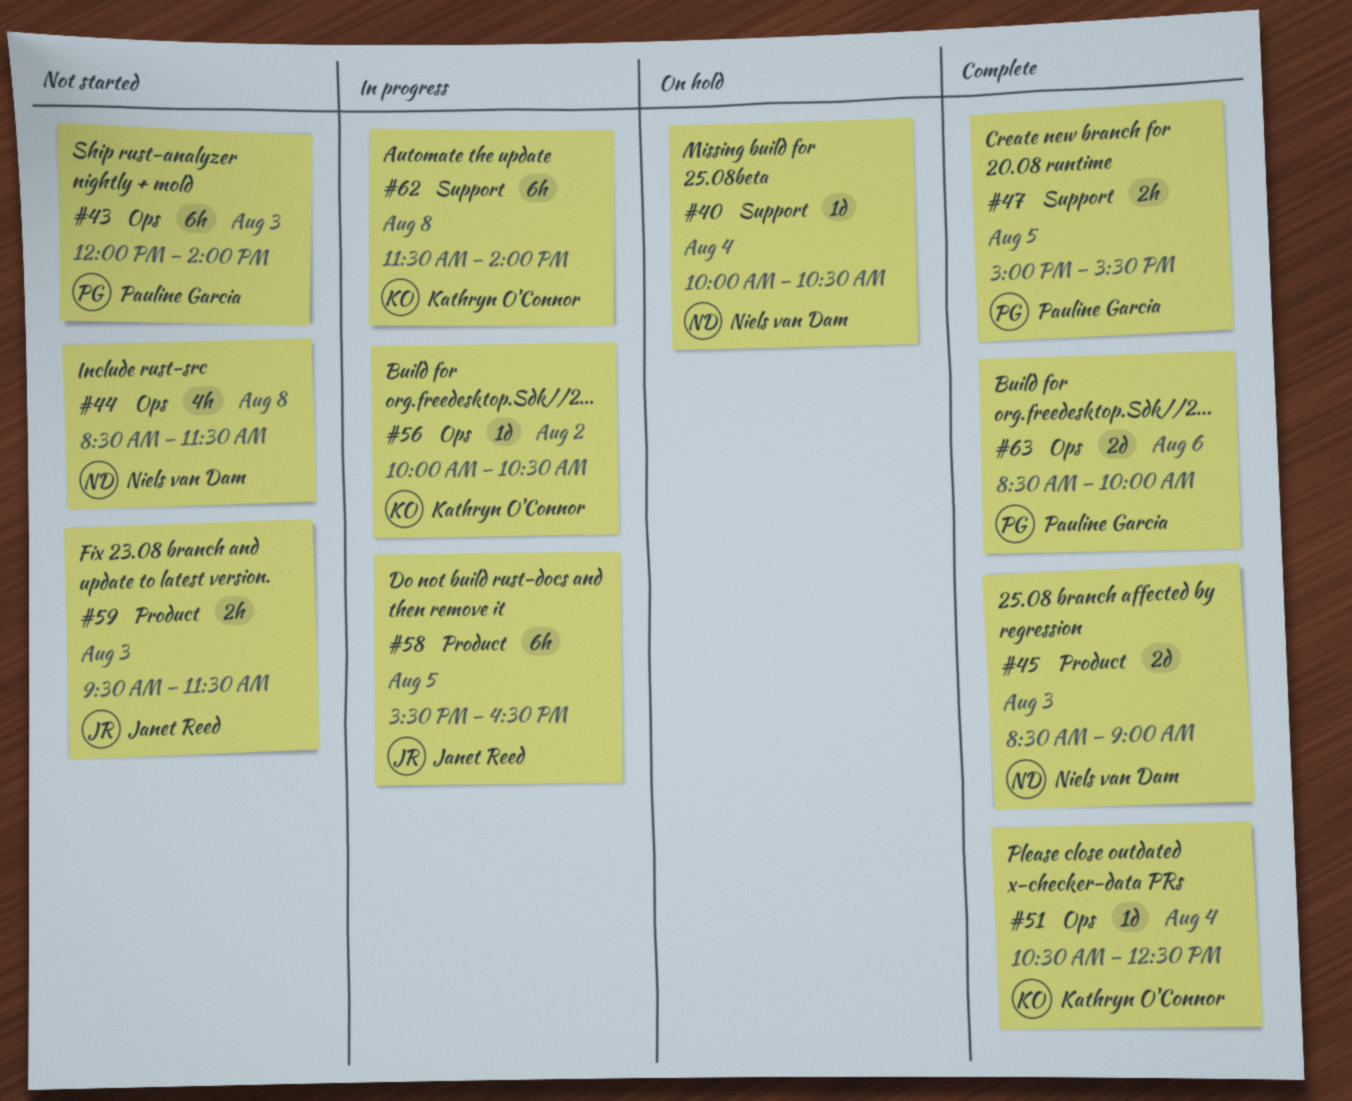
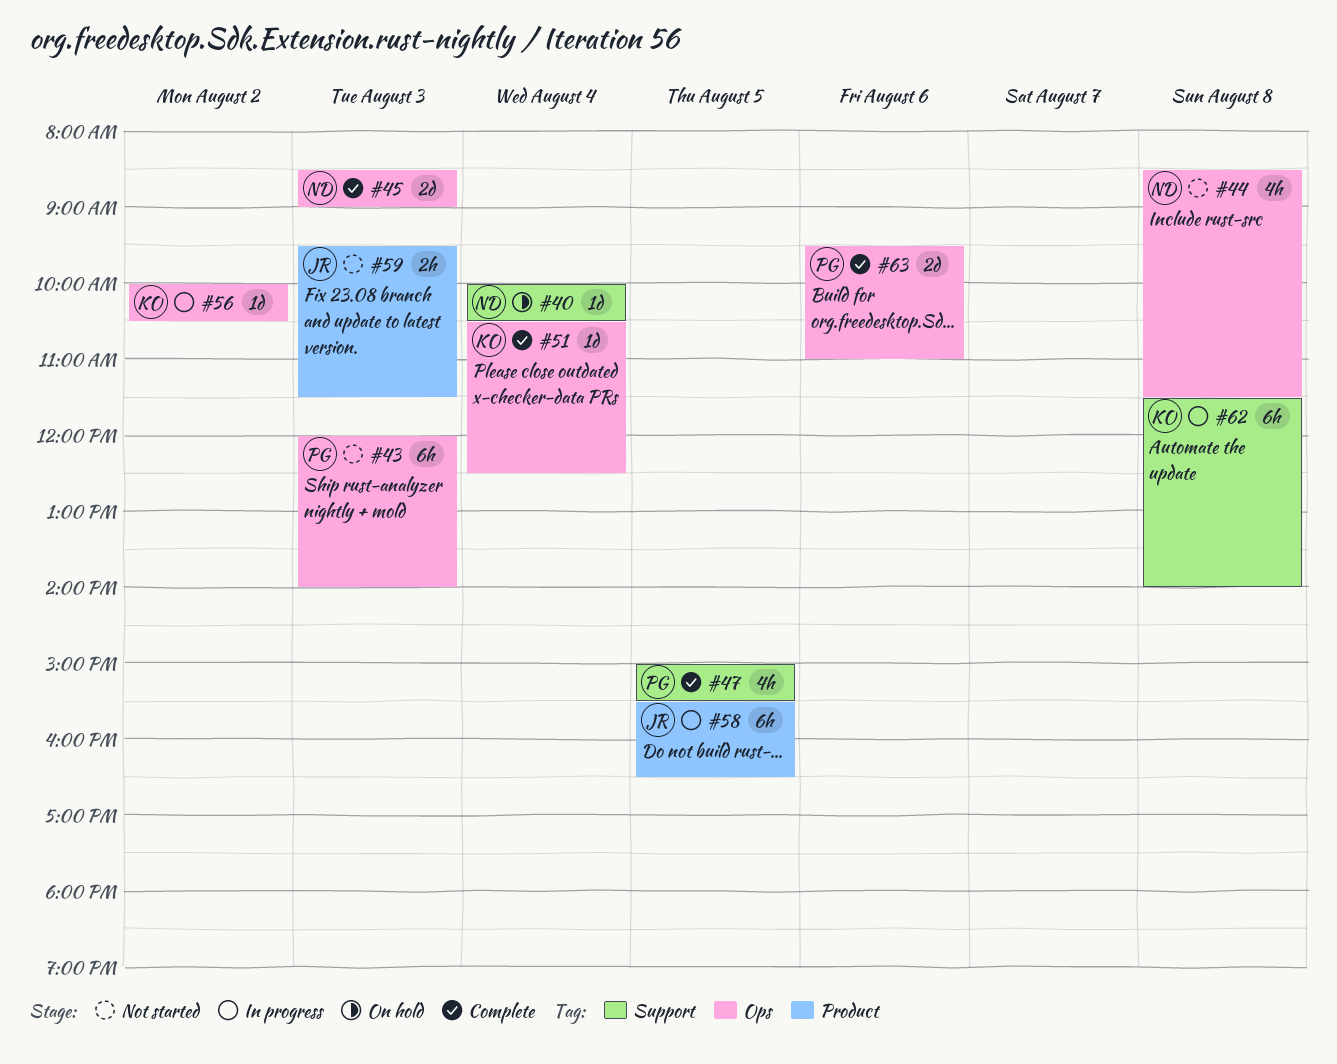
#45, label: Product -> Ops
#47, estimate: 2h -> 4h
#63, begins: 08:30 -> 09:30
#63, ends: 10:00 -> 11:00

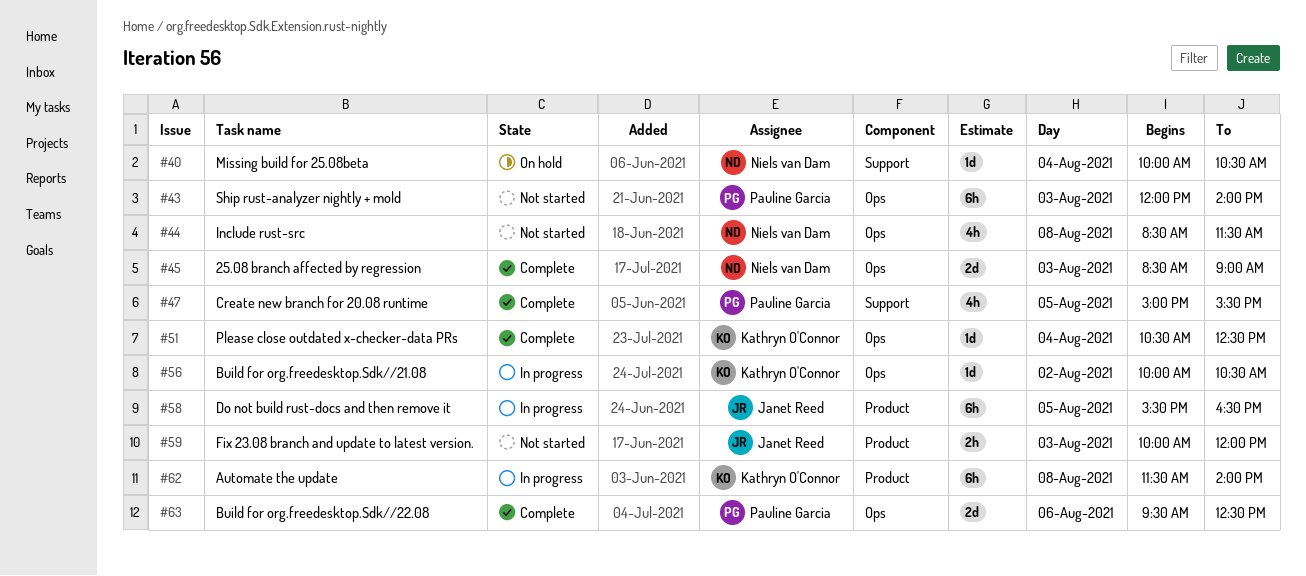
#59, begins: 09:30 -> 10:00
#59, ends: 11:30 -> 12:00
#62, label: Support -> Product
#63, ends: 11:00 -> 12:30

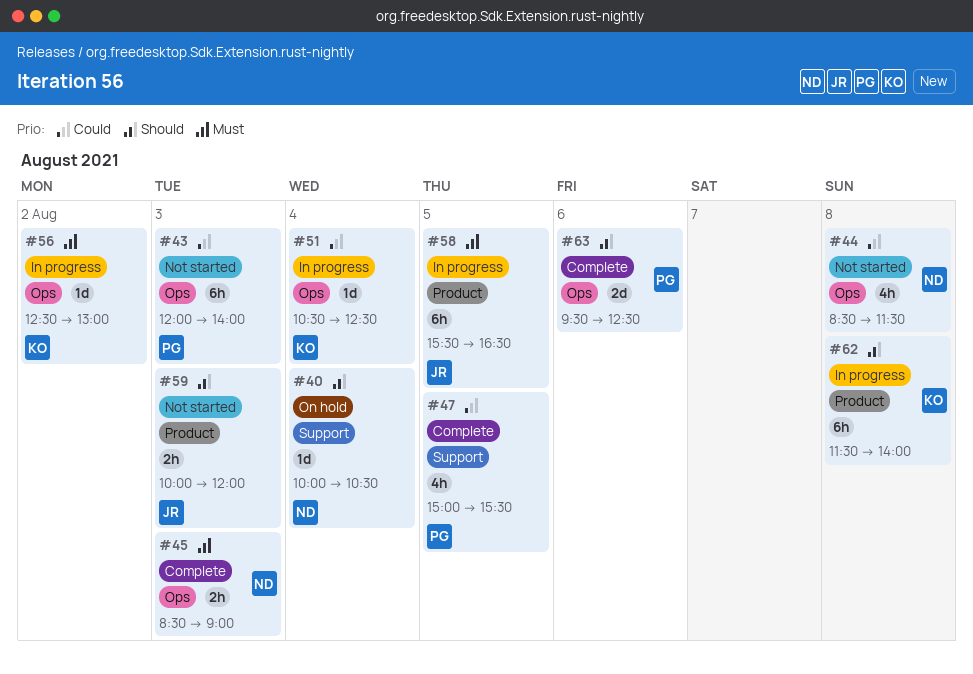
#45, estimate: 2d -> 2h
#51, status: Complete -> In progress
#56, begins: 10:00 -> 12:30
#56, ends: 10:30 -> 13:00

